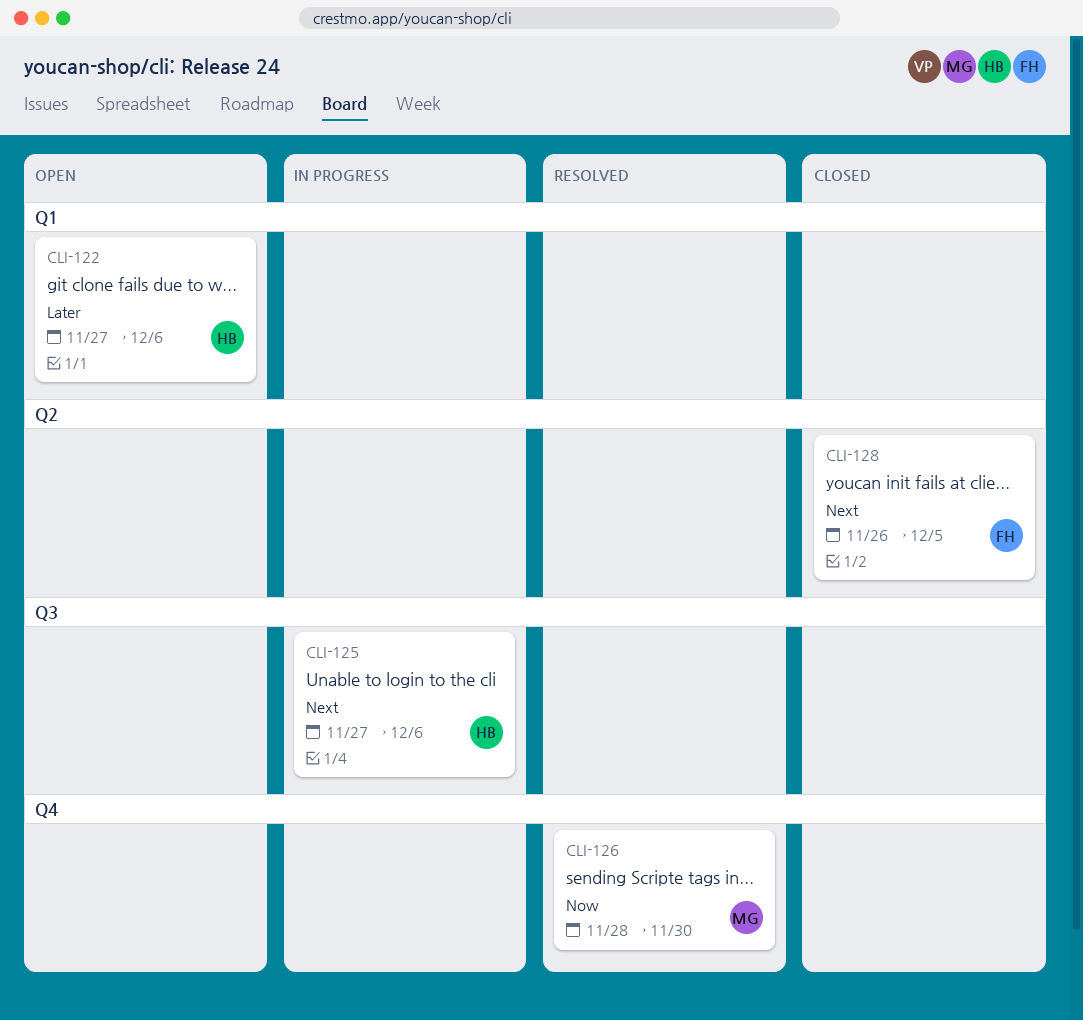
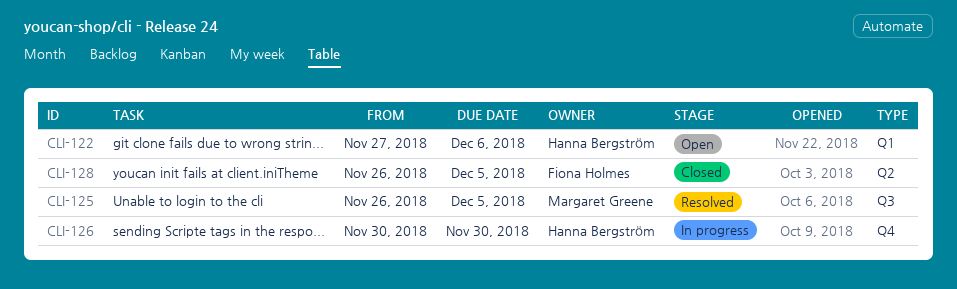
CLI-125, status: In progress -> Resolved
CLI-125, owner: Hanna Bergström -> Margaret Greene
CLI-125, start: Nov 27 -> Nov 26
CLI-125, due: Dec 6 -> Dec 5
CLI-126, status: Resolved -> In progress
CLI-126, owner: Margaret Greene -> Hanna Bergström
CLI-126, start: Nov 28 -> Nov 30

